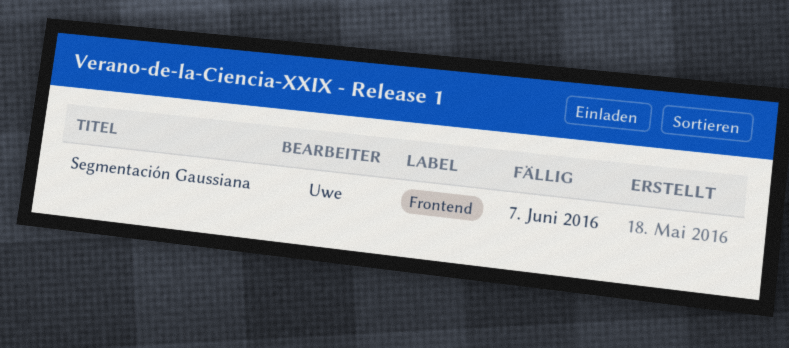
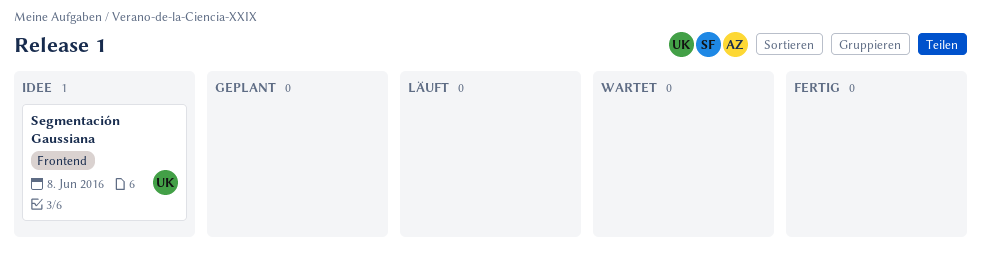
Segmentación Gaussiana, due: Jun 7 -> Jun 8

